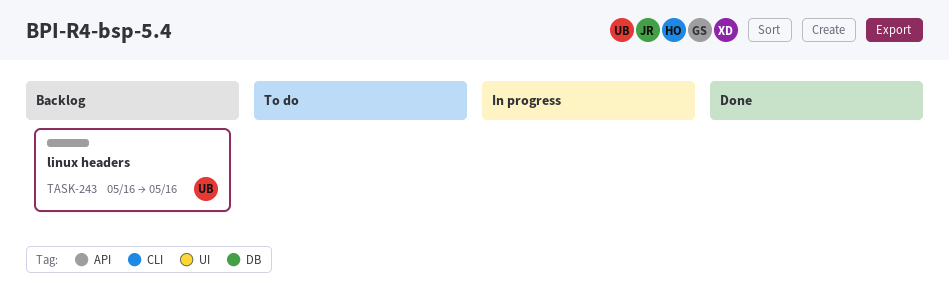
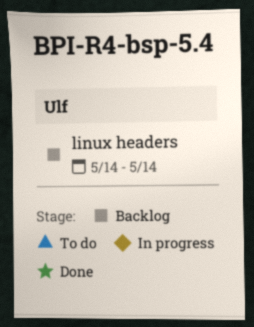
linux headers, start: May 16 -> May 14
linux headers, due: May 16 -> May 14

